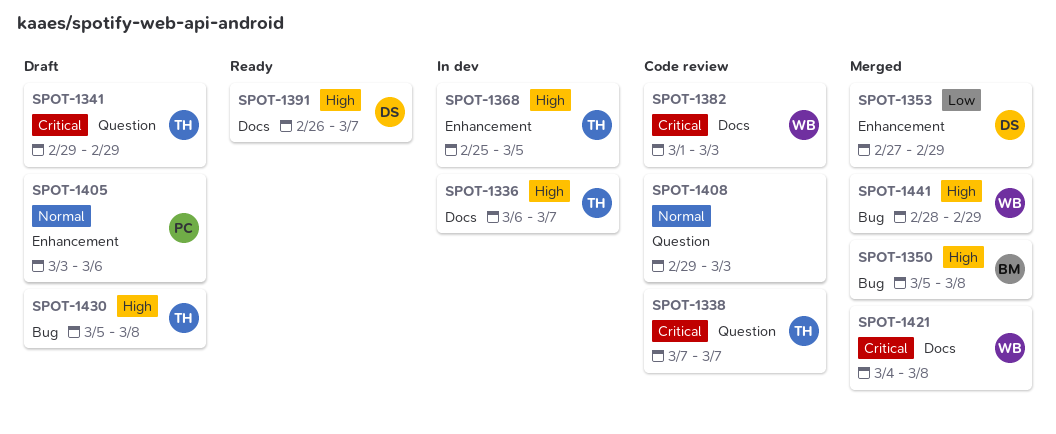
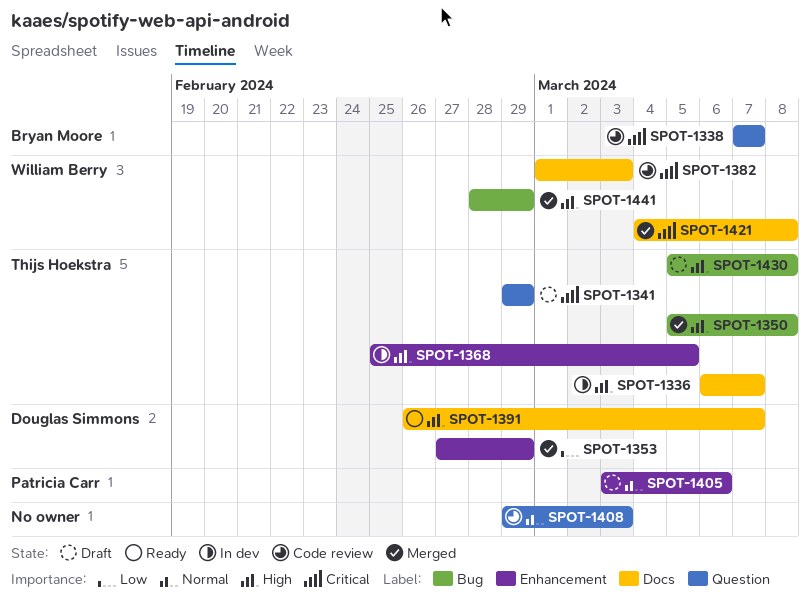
SPOT-1338, owner: Thijs Hoekstra -> Bryan Moore
SPOT-1350, owner: Bryan Moore -> Thijs Hoekstra

